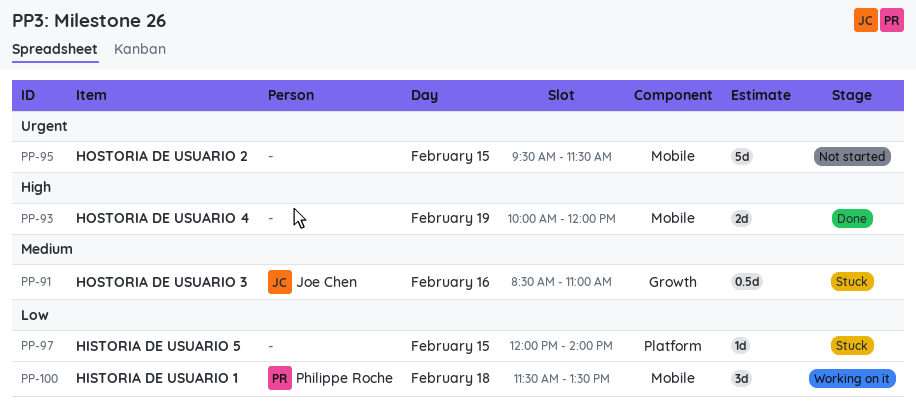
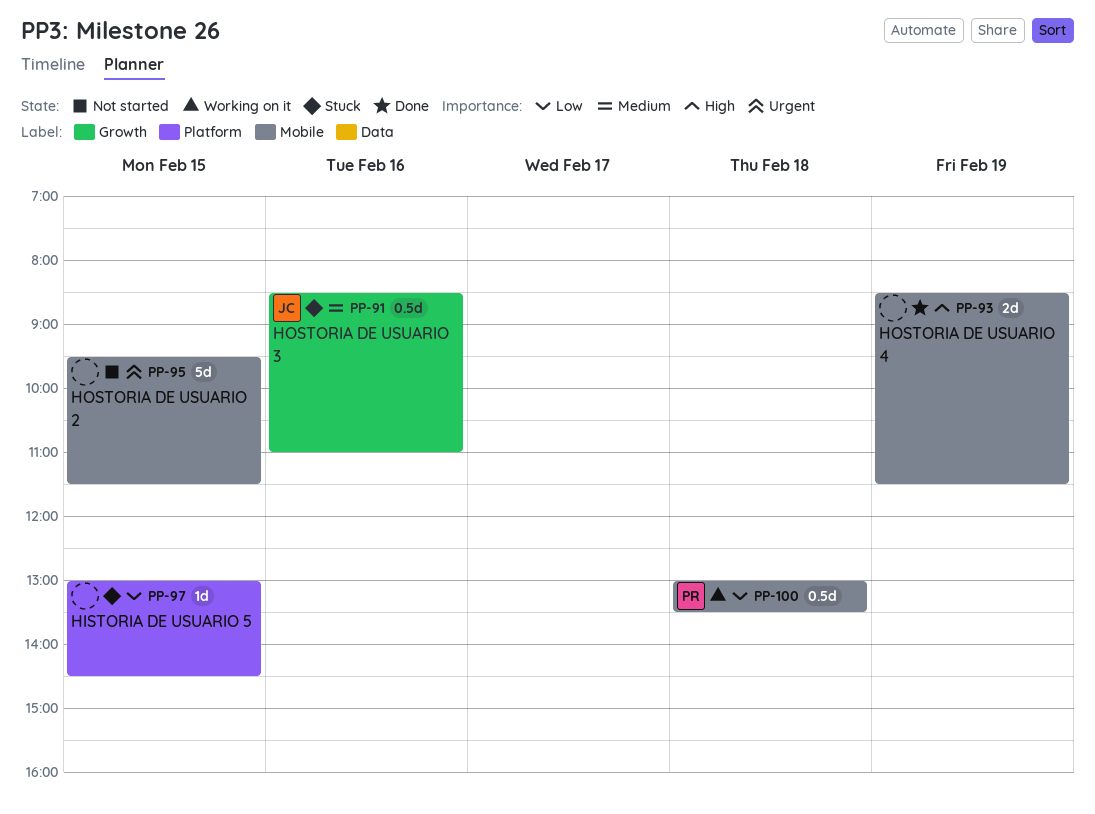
PP-93, begins: 10:00 -> 08:30
PP-93, ends: 12:00 -> 11:30
PP-97, begins: 12:00 -> 13:00
PP-97, ends: 14:00 -> 14:30
PP-100, estimate: 3d -> 0.5d
PP-100, begins: 11:30 -> 13:00

